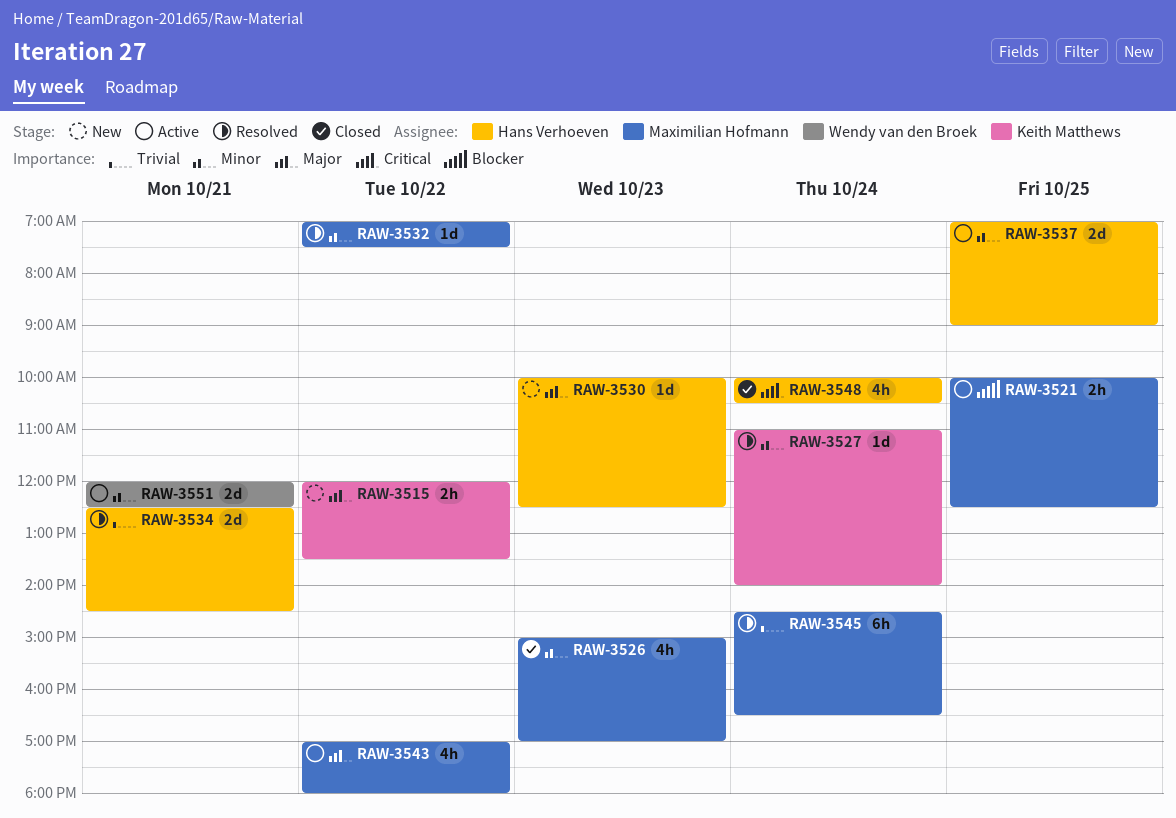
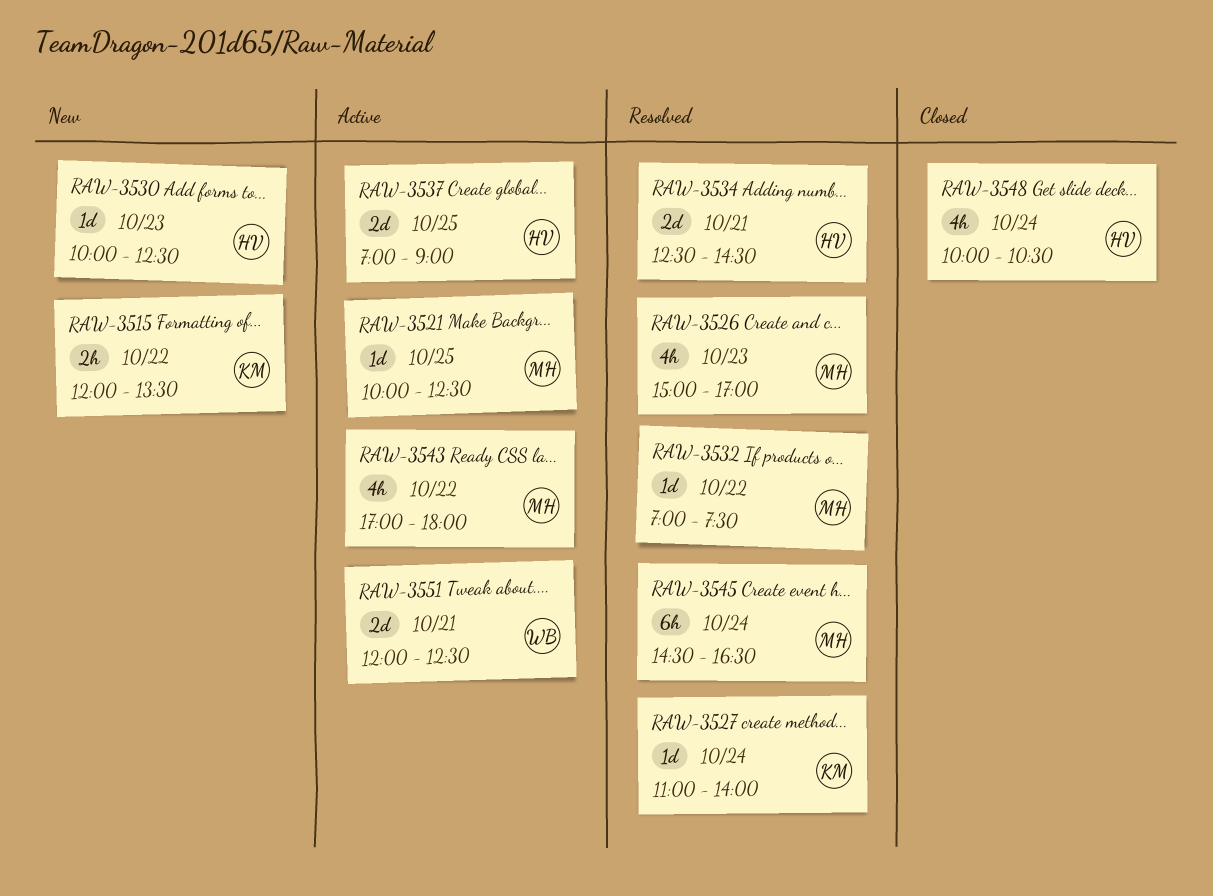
RAW-3521, estimate: 2h -> 1d
RAW-3526, status: Closed -> Resolved

